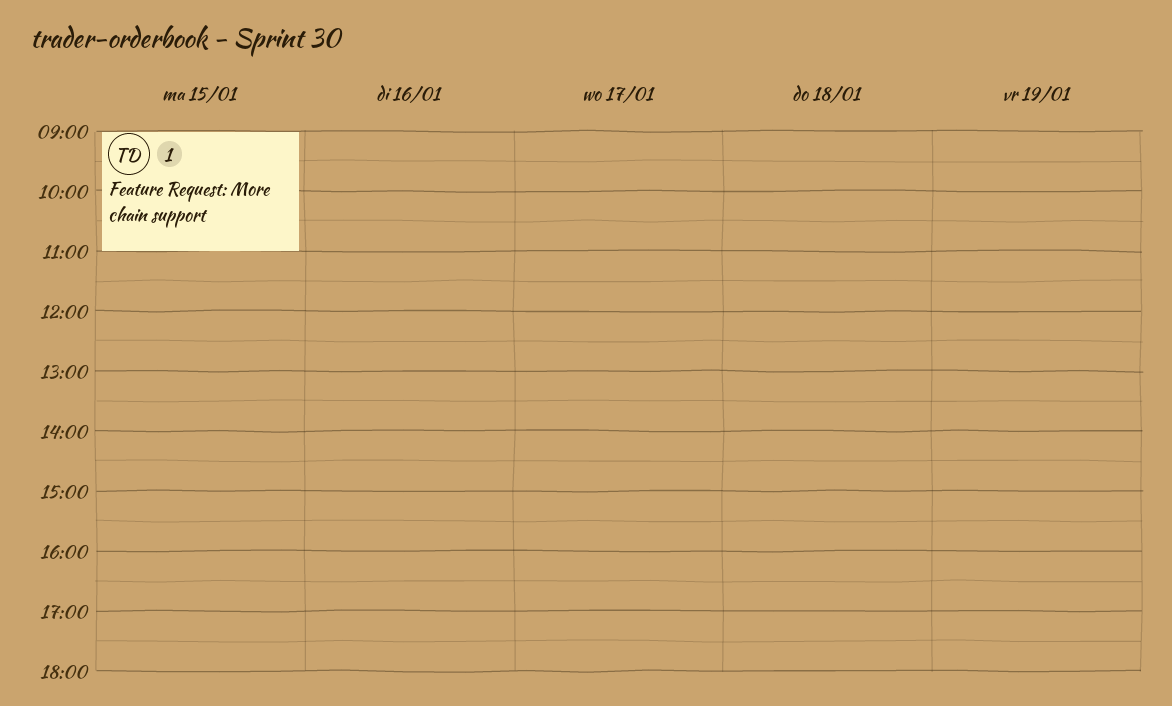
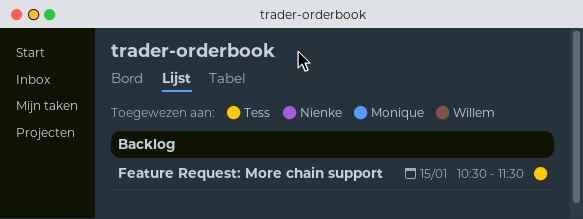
Feature Request: More chain support, begins: 09:00 -> 10:30
Feature Request: More chain support, ends: 11:00 -> 11:30

